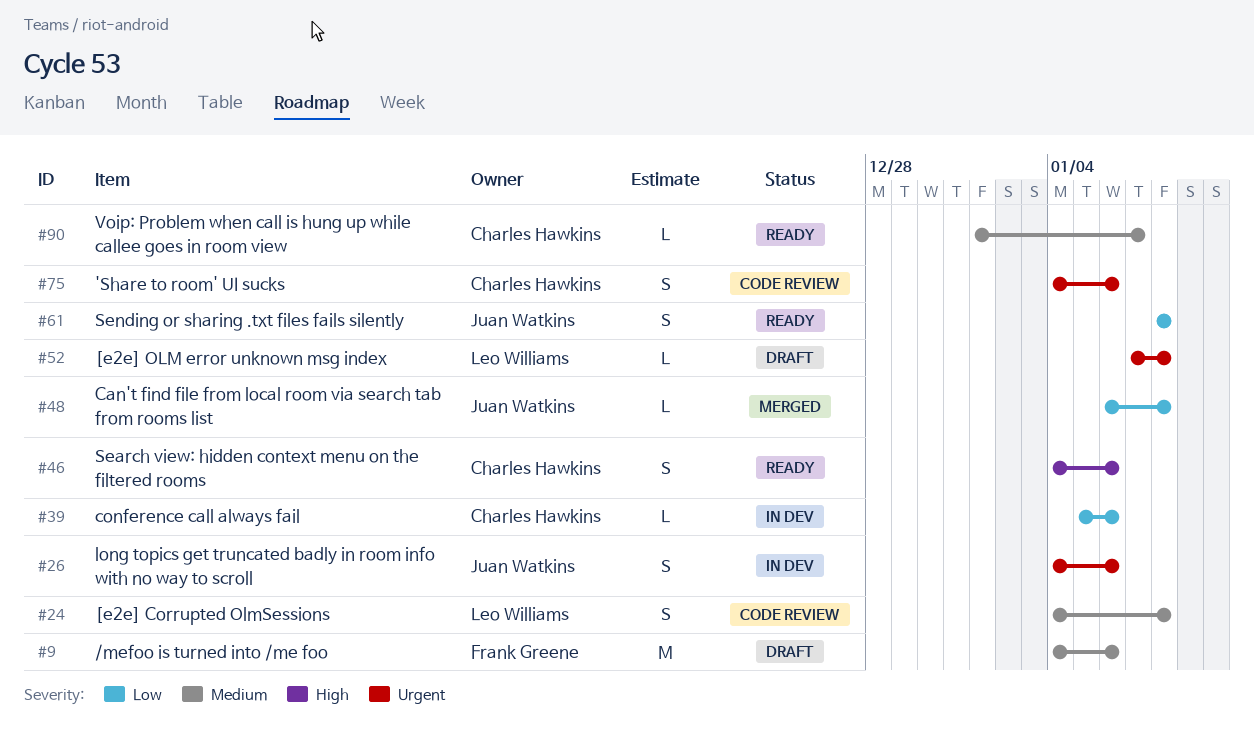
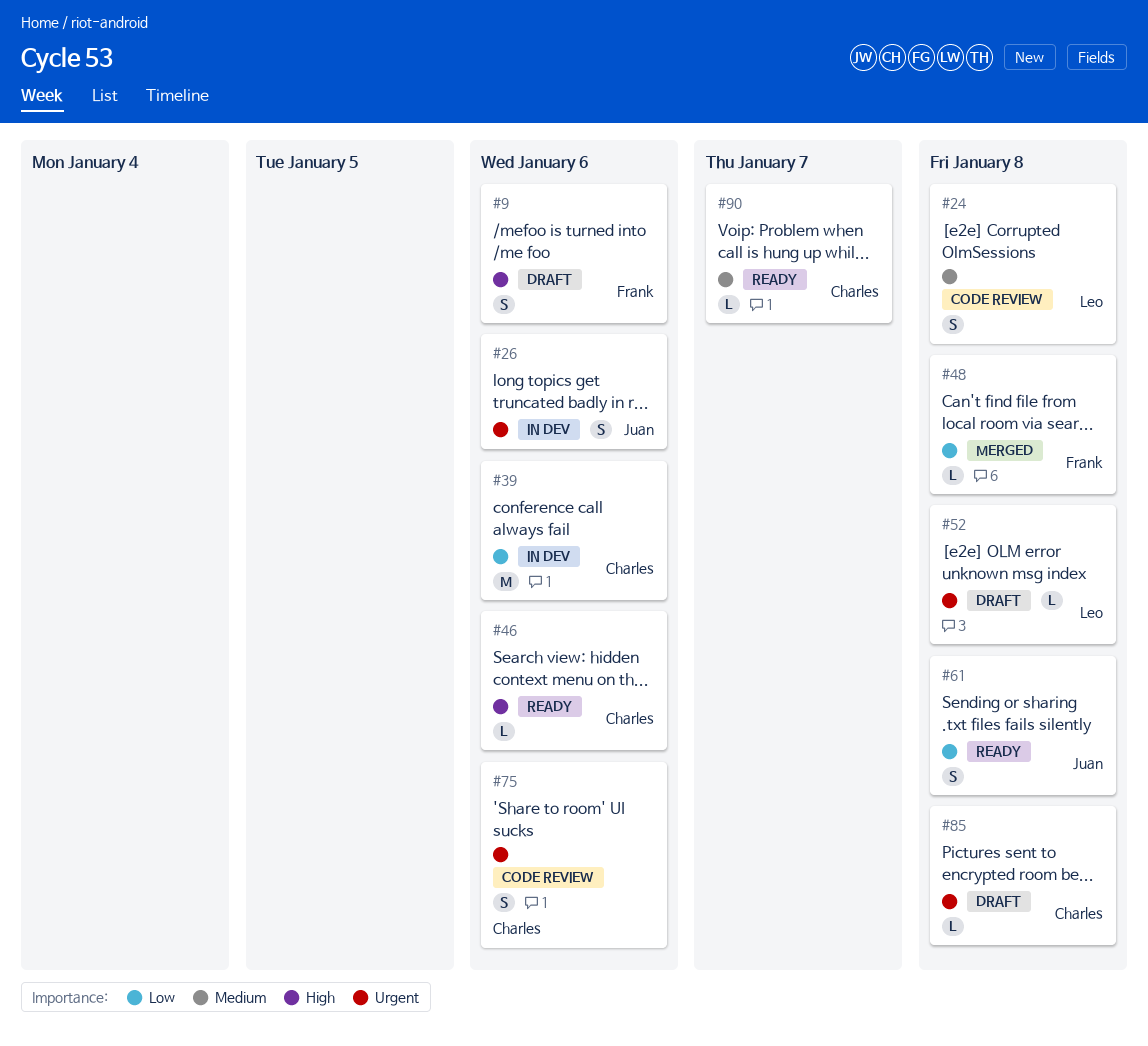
#9, priority: Medium -> High
#9, estimate: M -> S
#39, estimate: L -> M
#46, estimate: S -> L
#48, owner: Juan Watkins -> Frank Greene
#85: none -> present

